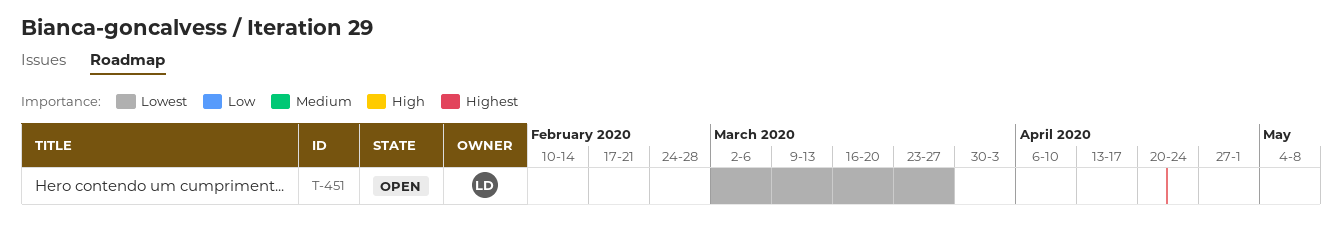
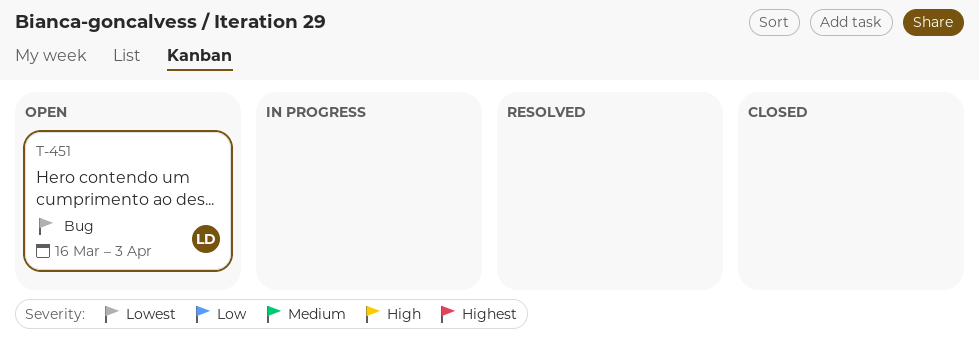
T-451, start: Mar 2 -> Mar 16
T-451, due: Mar 27 -> Apr 3

